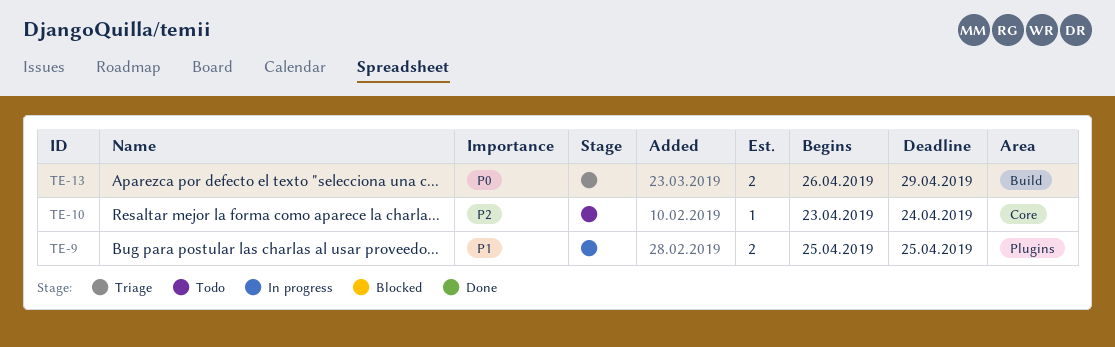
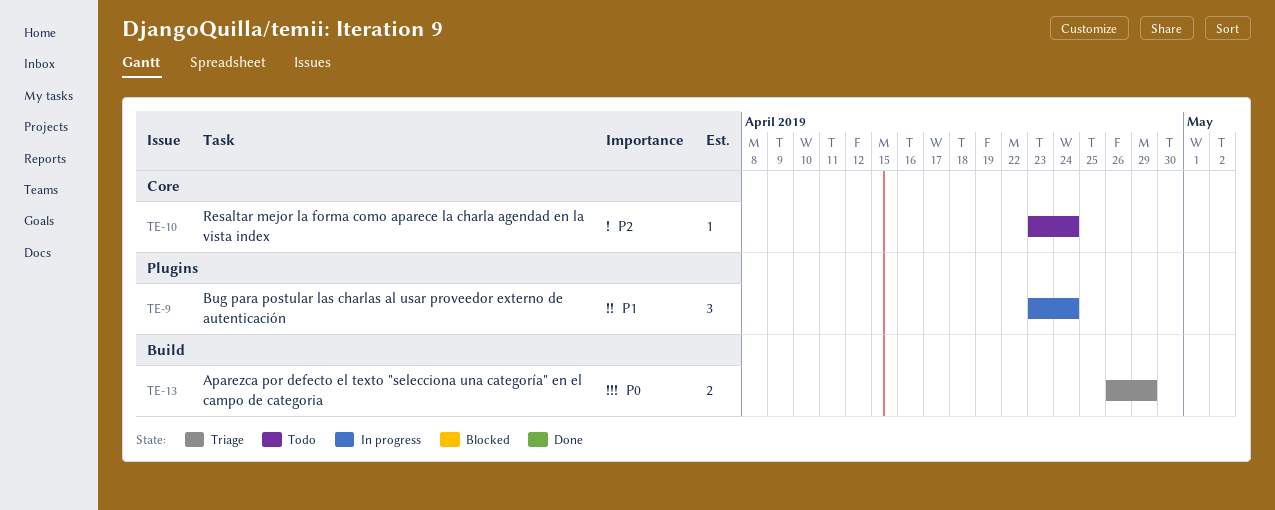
TE-9, estimate: 2 -> 3
TE-9, start: Apr 25 -> Apr 23
TE-9, due: Apr 25 -> Apr 24

